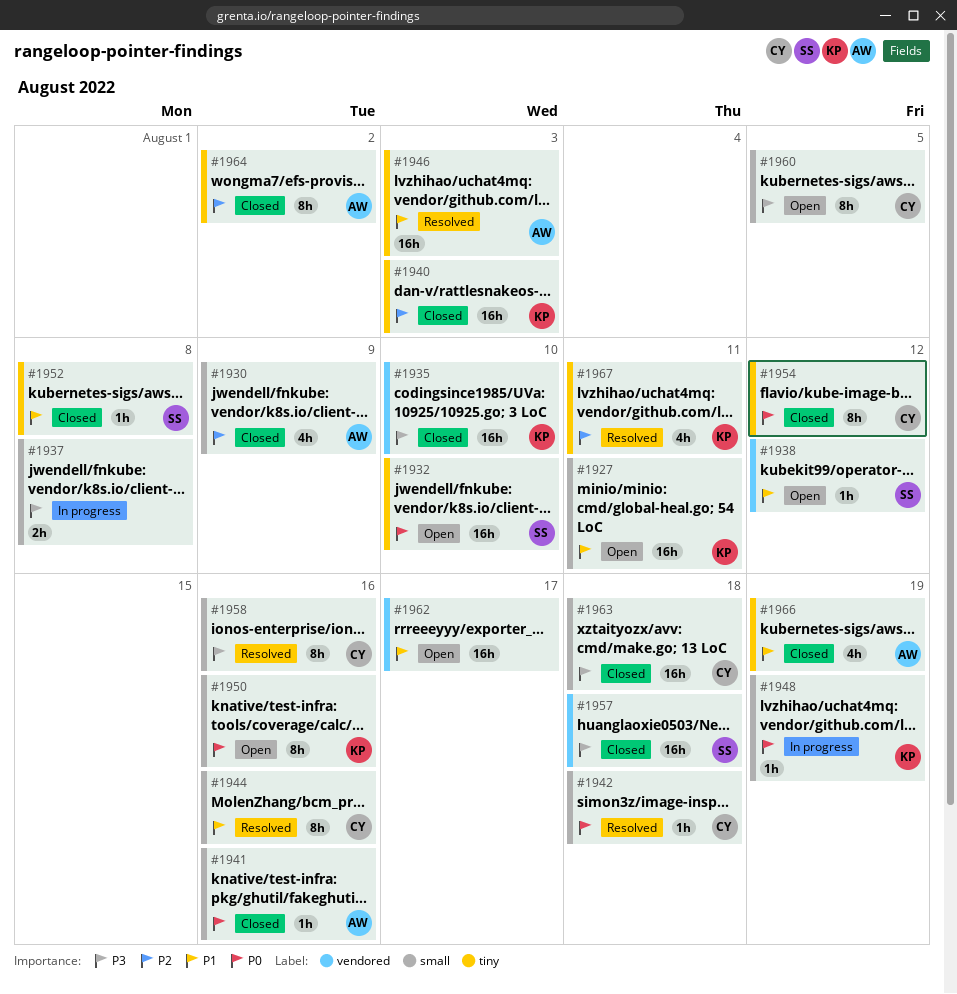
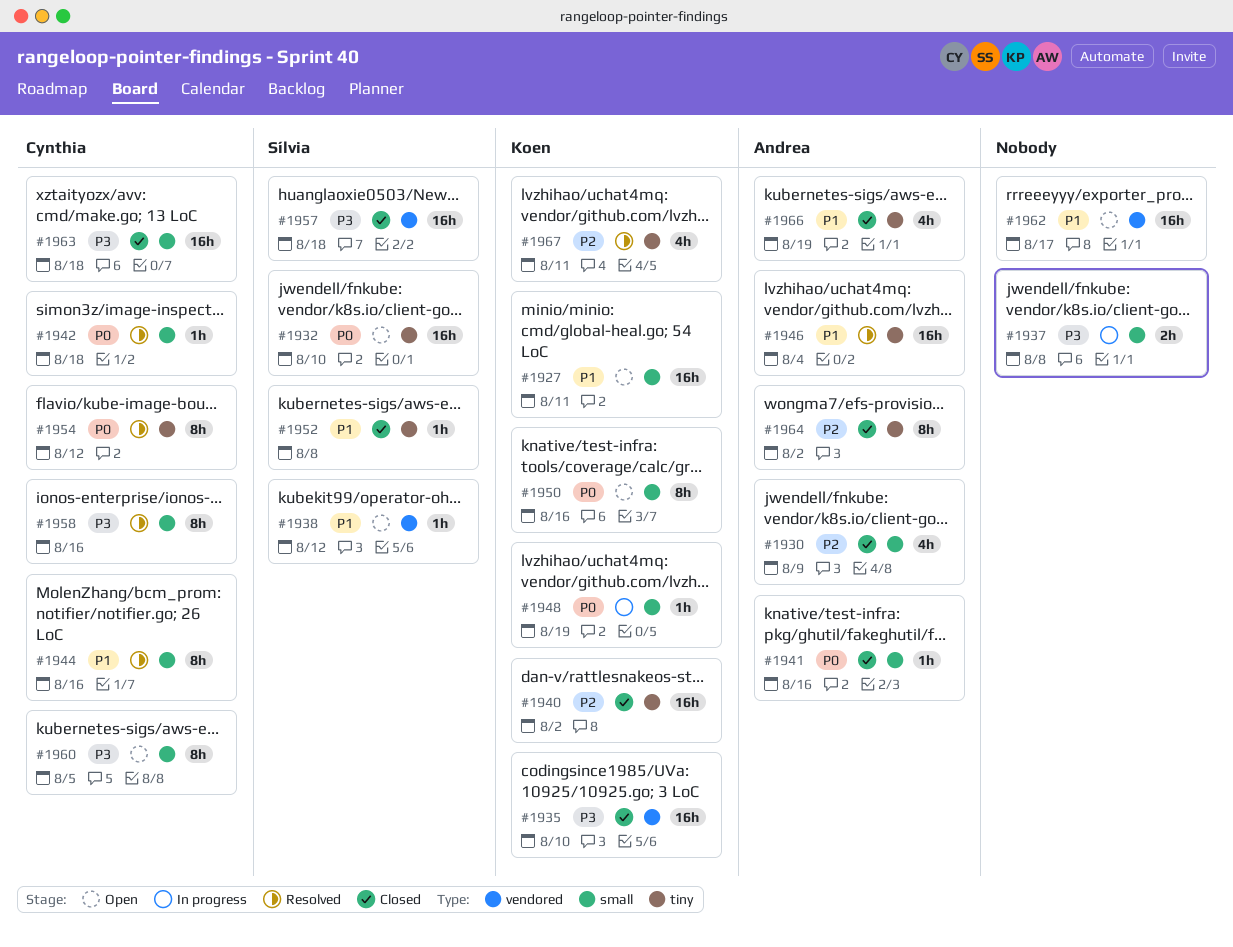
#1940, due: Aug 3 -> Aug 2
#1946, due: Aug 3 -> Aug 4
#1954, status: Closed -> Resolved

